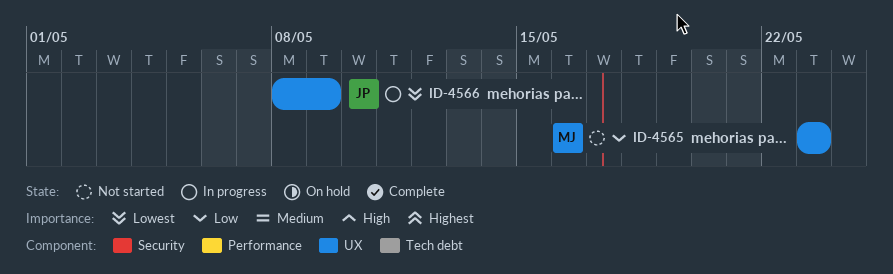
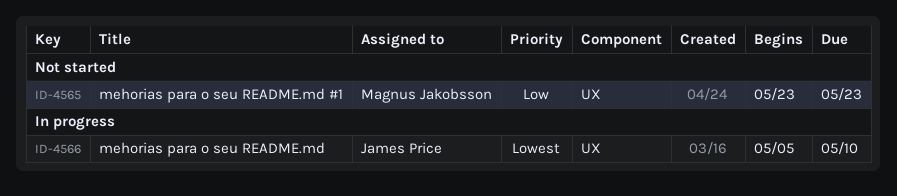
ID-4566, start: May 8 -> May 5
ID-4566, due: May 9 -> May 10

